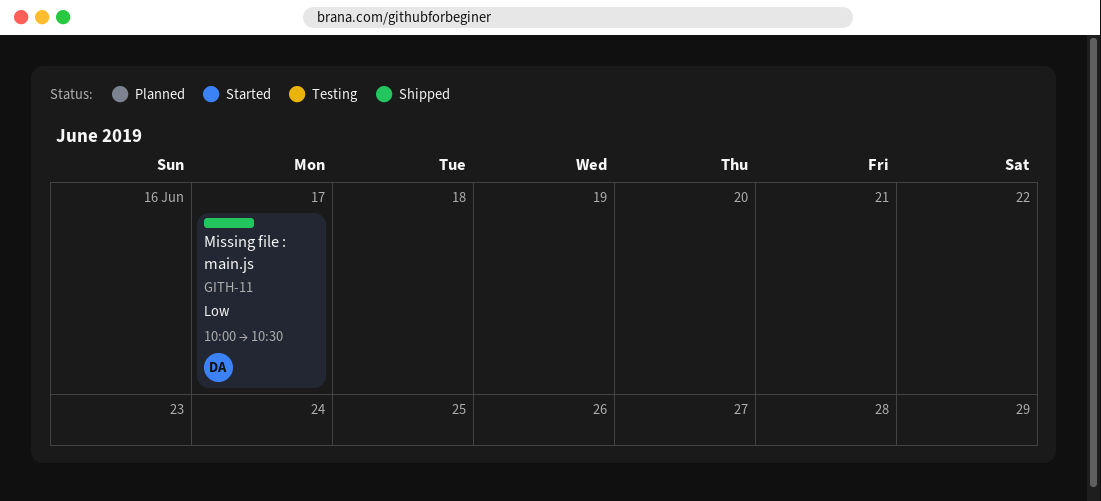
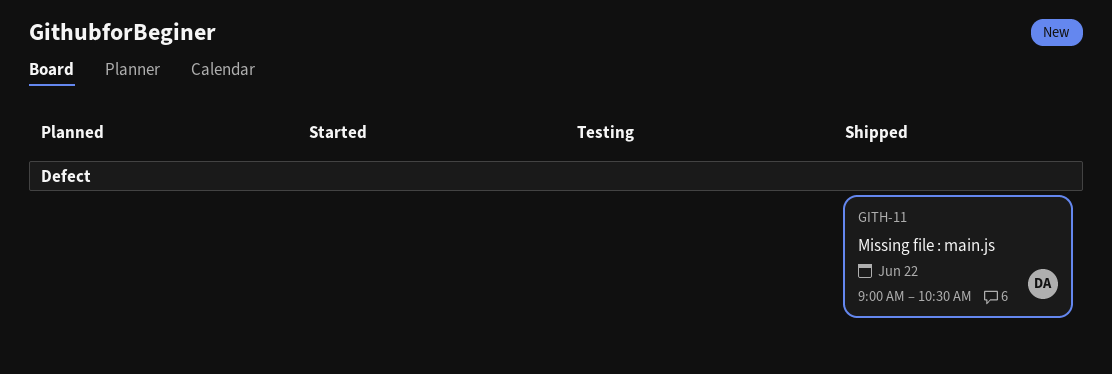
GITH-11, day: Jun 17 -> Jun 22
GITH-11, begins: 10:00 -> 09:00

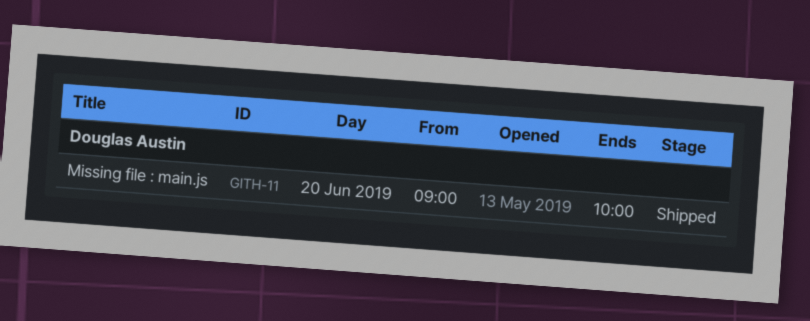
GITH-11, day: Jun 22 -> Jun 20
GITH-11, ends: 10:30 -> 10:00

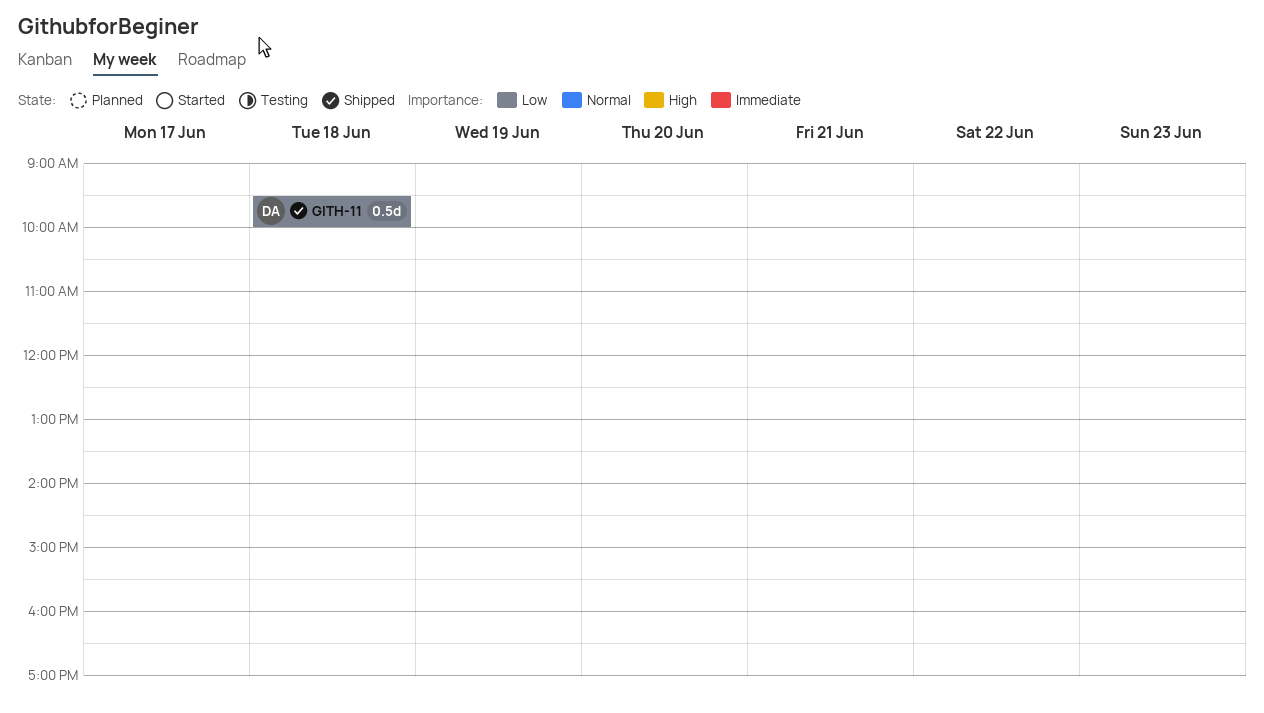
GITH-11, day: Jun 20 -> Jun 18
GITH-11, begins: 09:00 -> 09:30

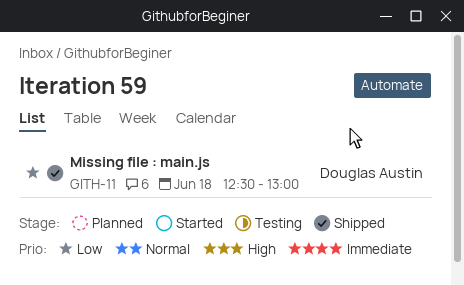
GITH-11, begins: 09:30 -> 12:30
GITH-11, ends: 10:00 -> 13:00

